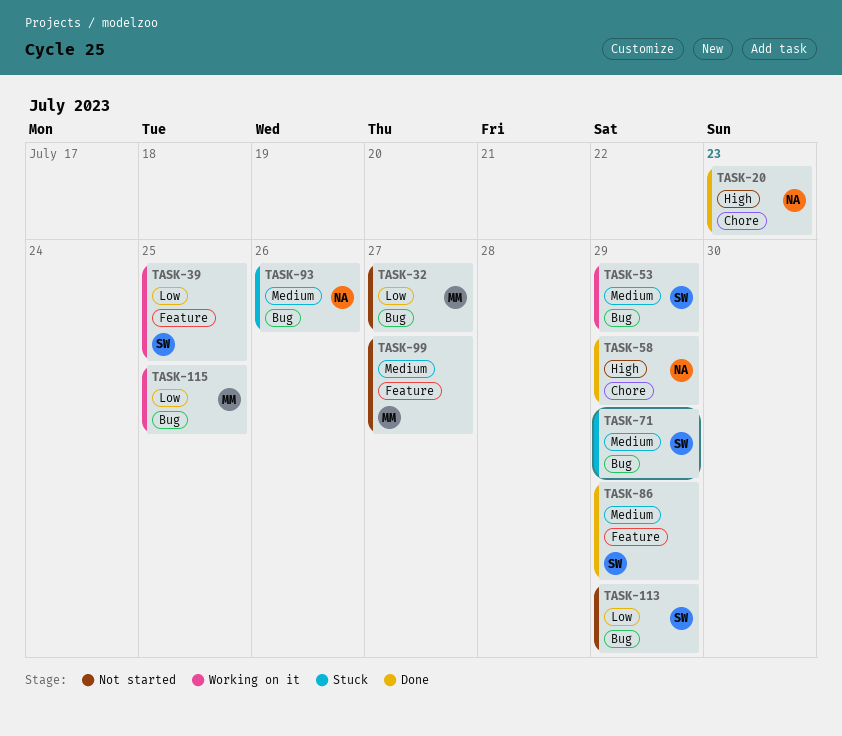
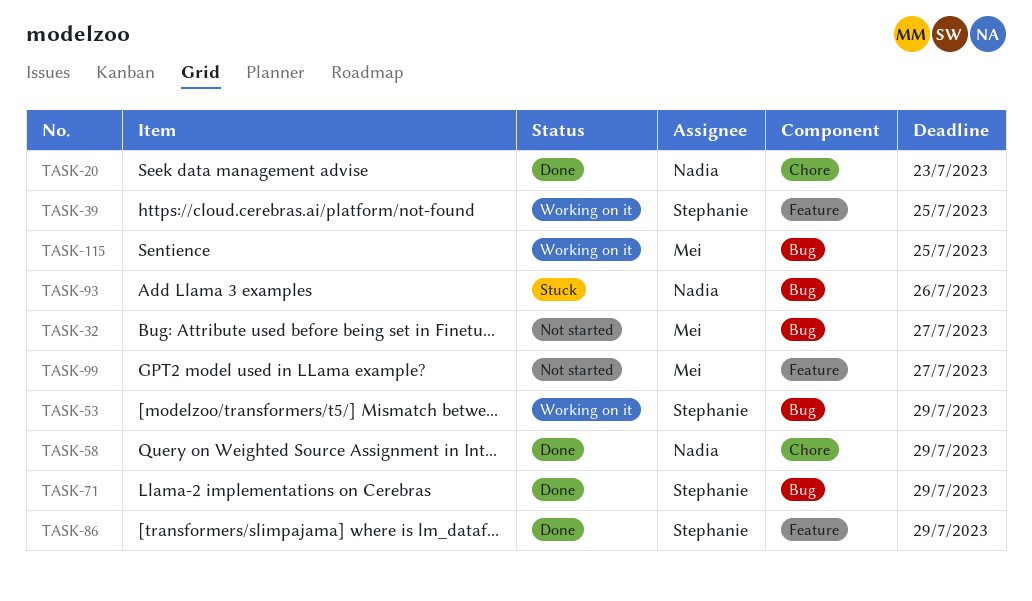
TASK-71, status: Stuck -> Done
TASK-113: present -> none

